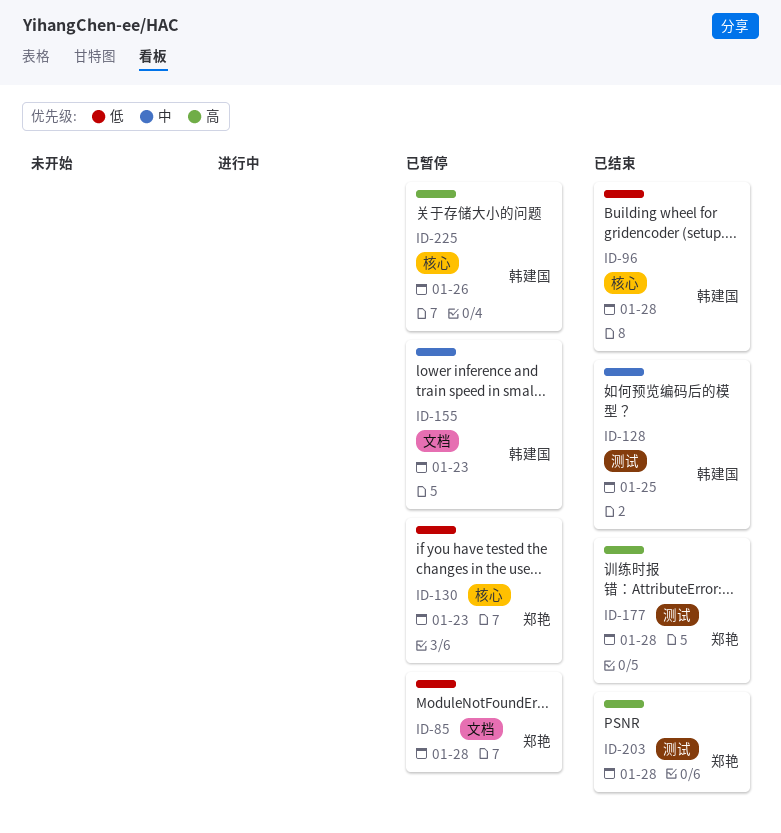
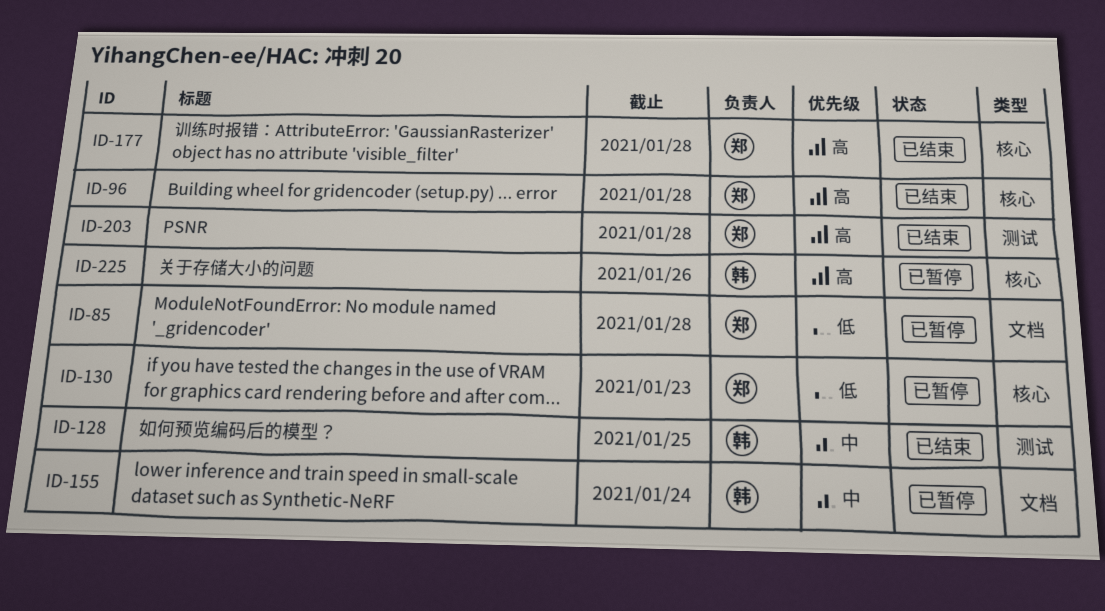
ID-96, owner: 韩建国 -> 郑艳
ID-96, priority: 低 -> 高
ID-155, due: Jan 23 -> Jan 24
ID-177, label: 测试 -> 核心

